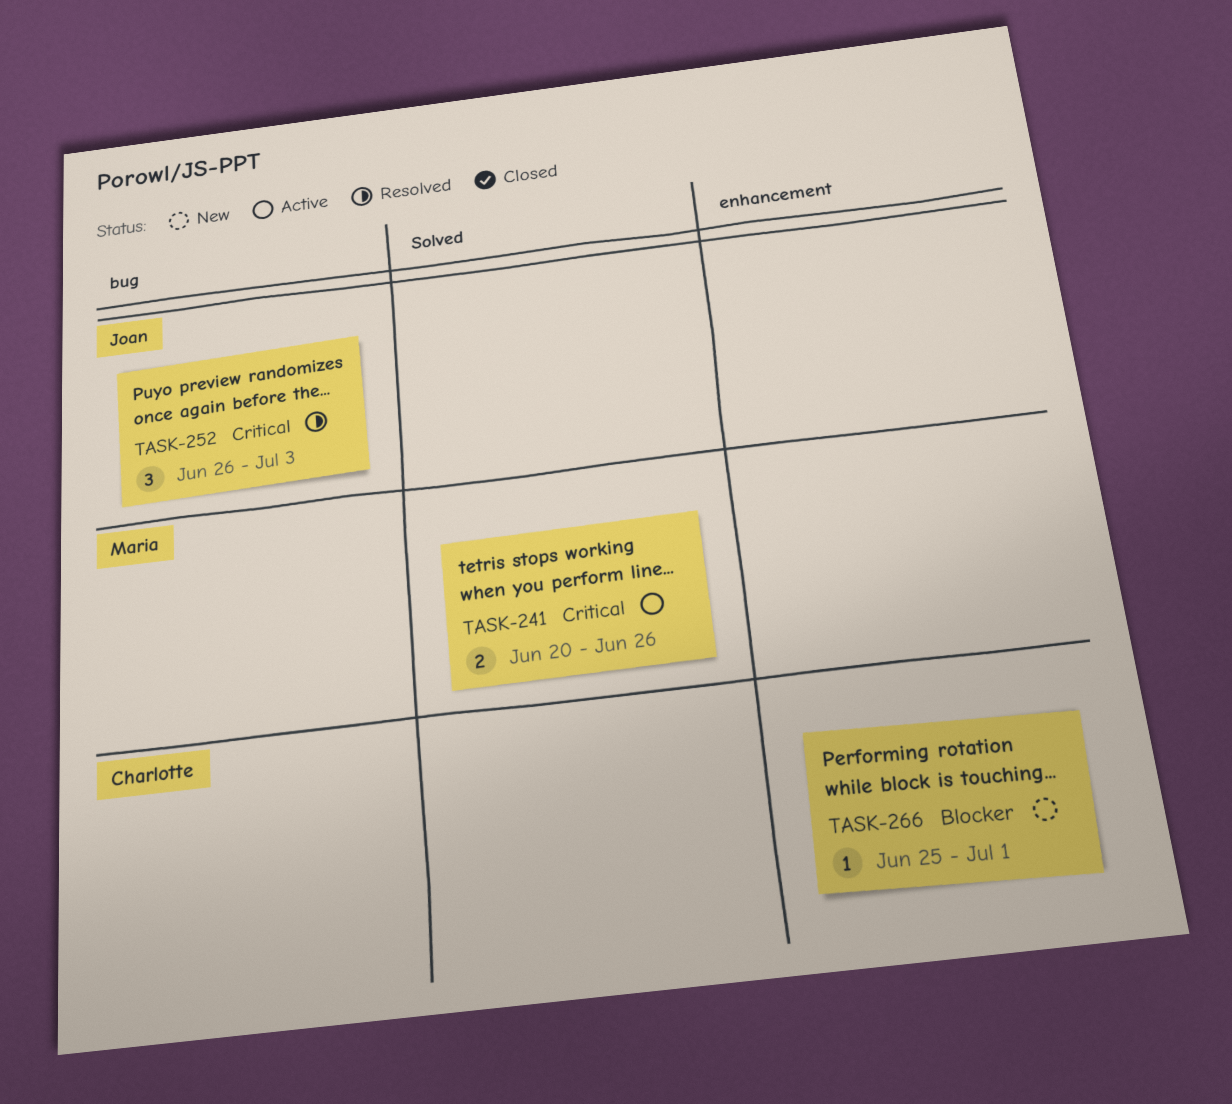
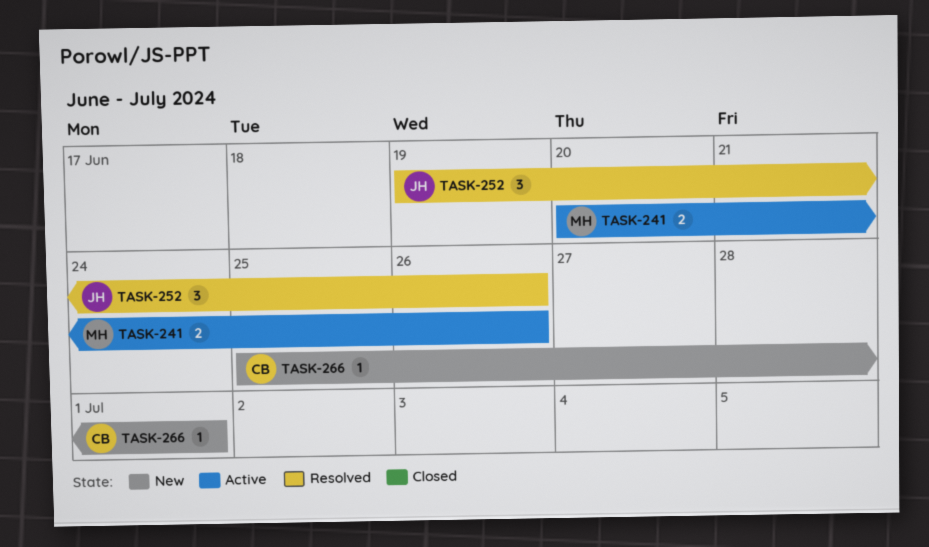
TASK-252, start: Jun 26 -> Jun 19
TASK-252, due: Jul 3 -> Jun 26

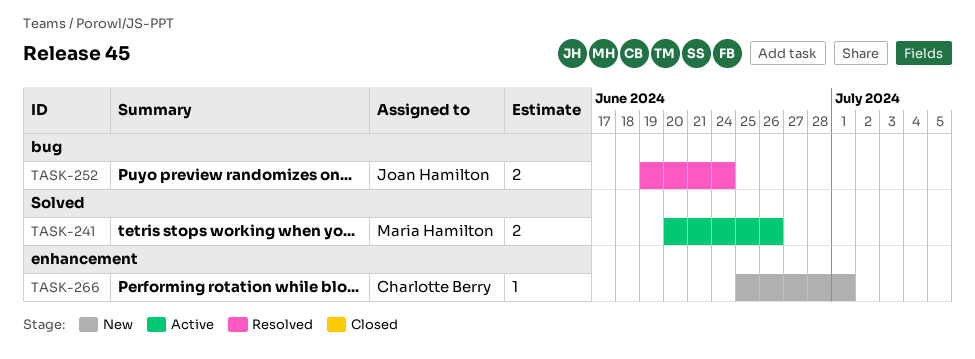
TASK-252, estimate: 3 -> 2
TASK-252, due: Jun 26 -> Jun 24

